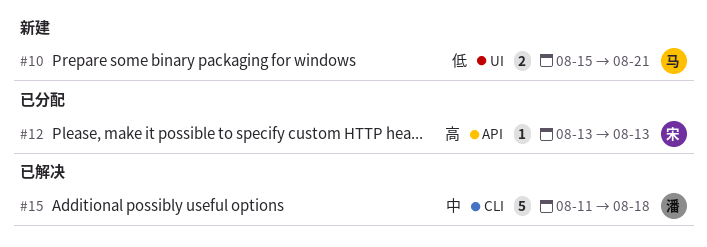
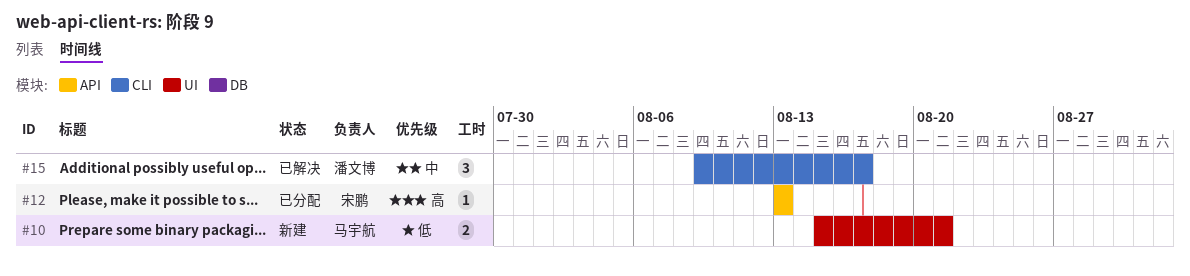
#15, estimate: 5 -> 3
#15, start: Aug 11 -> Aug 9
#15, due: Aug 18 -> Aug 17

